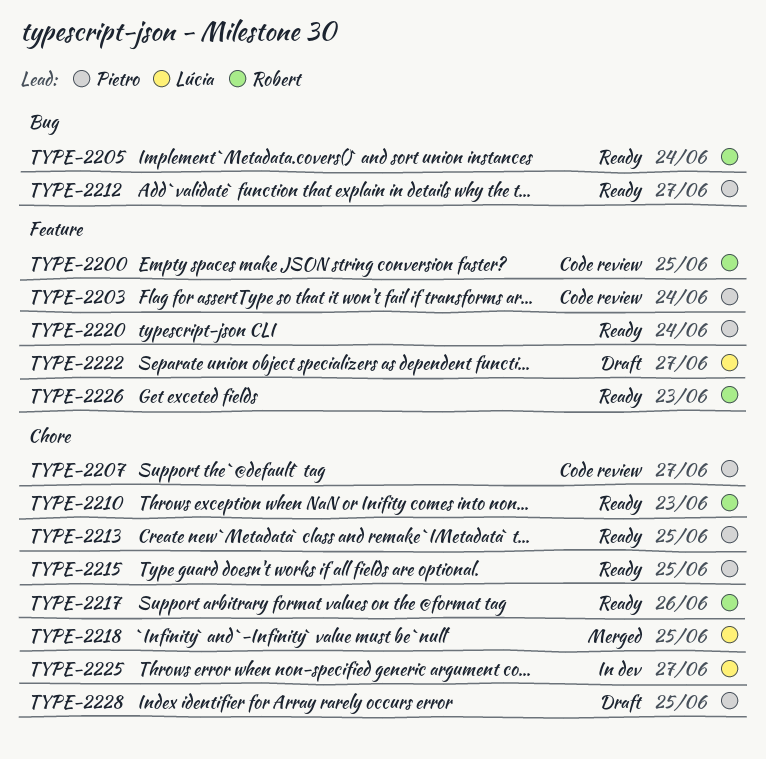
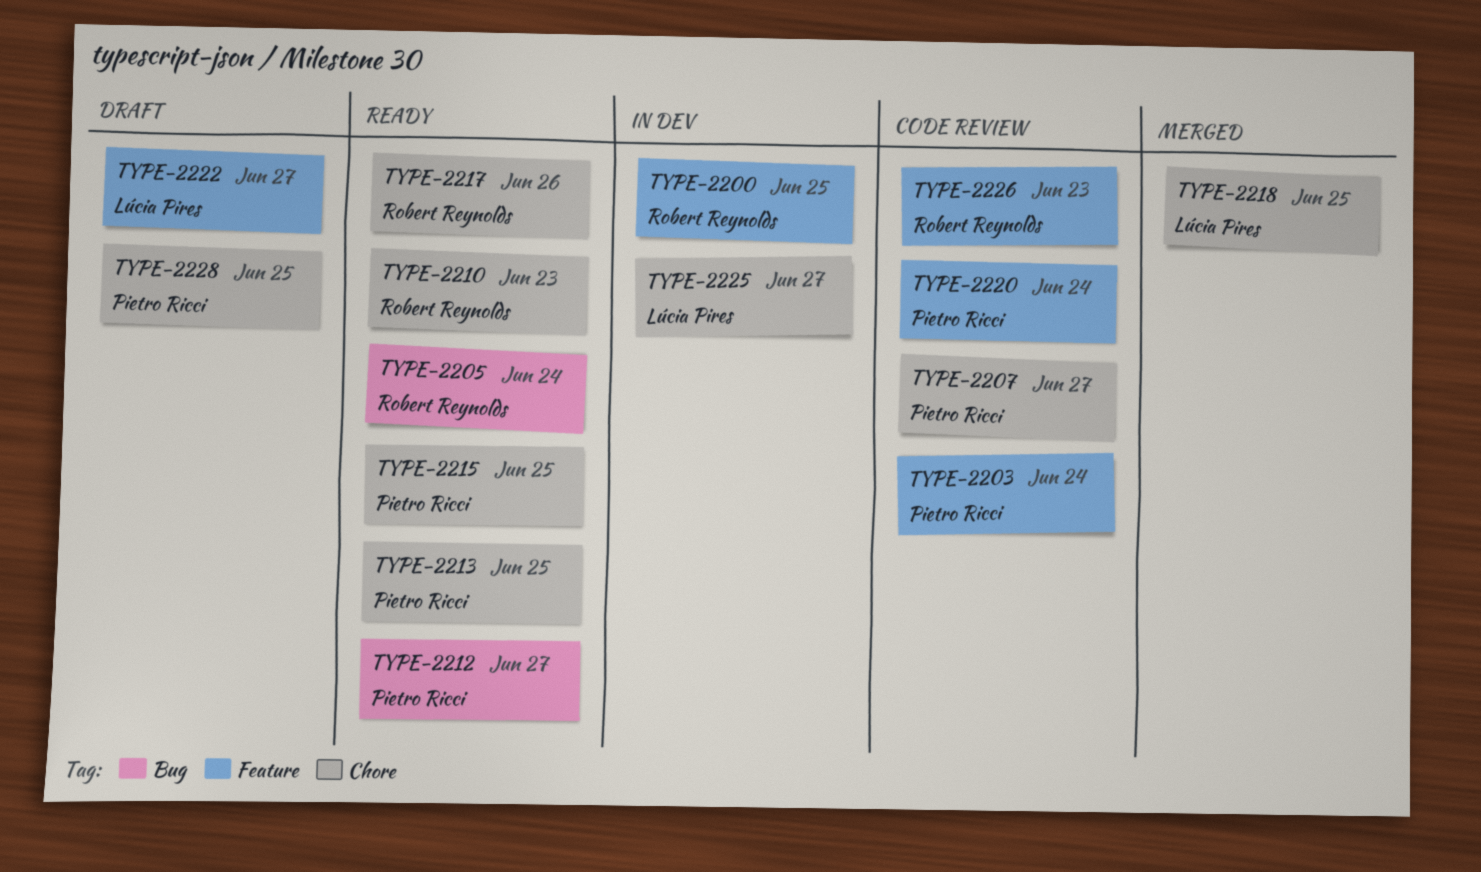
TYPE-2200, status: Code review -> In dev
TYPE-2220, status: Ready -> Code review
TYPE-2226, status: Ready -> Code review

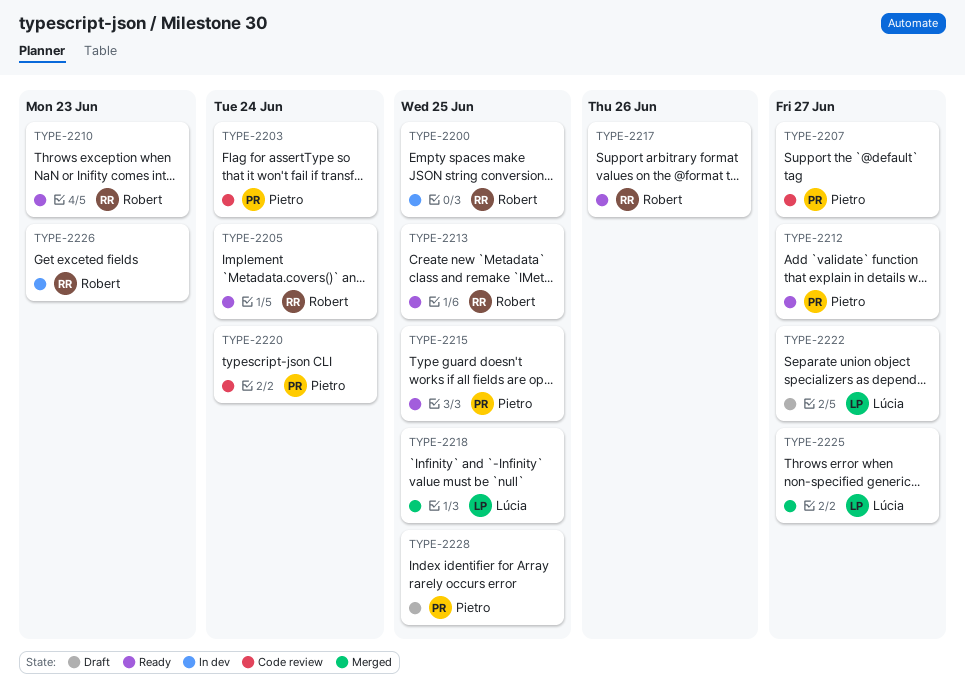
TYPE-2213, owner: Pietro Ricci -> Robert Reynolds
TYPE-2225, status: In dev -> Merged
TYPE-2226, status: Code review -> In dev

